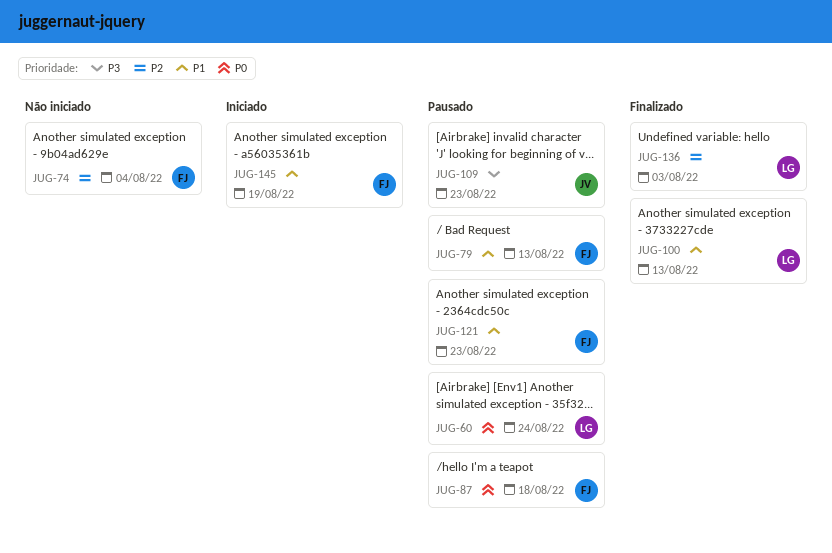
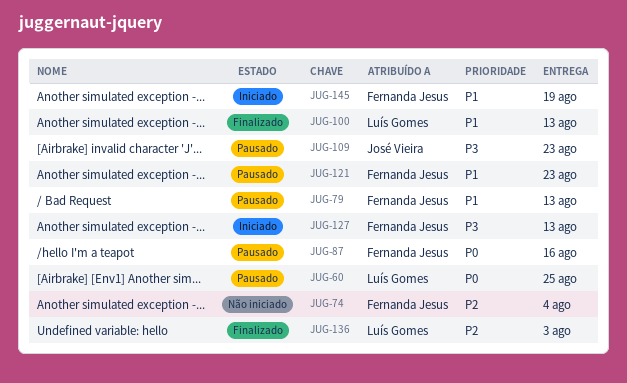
JUG-60, due: Aug 24 -> Aug 25
JUG-87, due: Aug 18 -> Aug 16
JUG-127: none -> present

